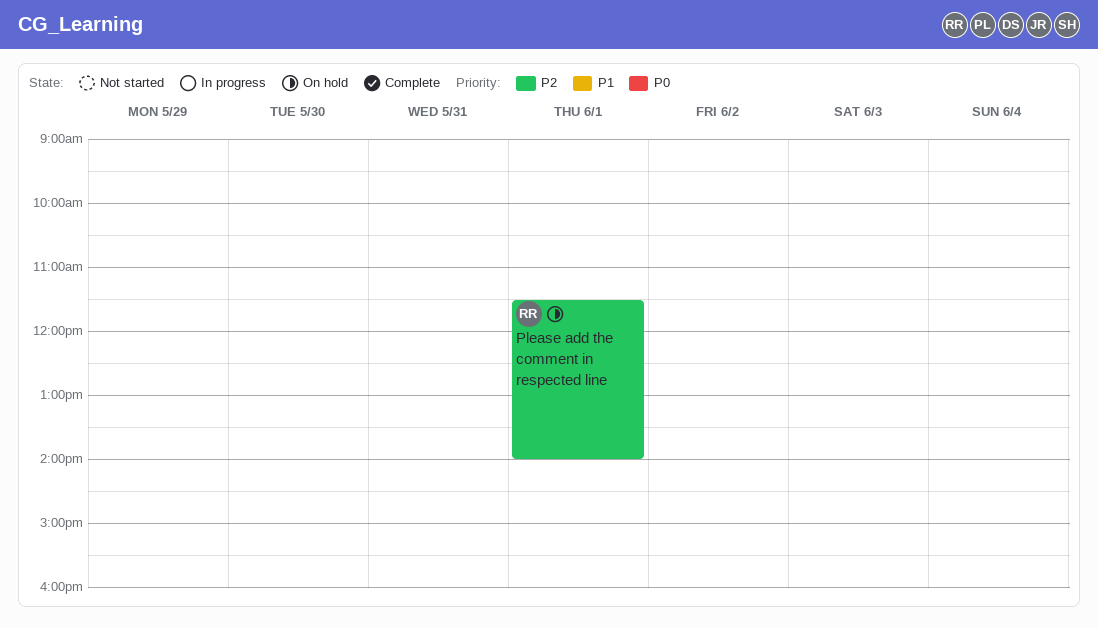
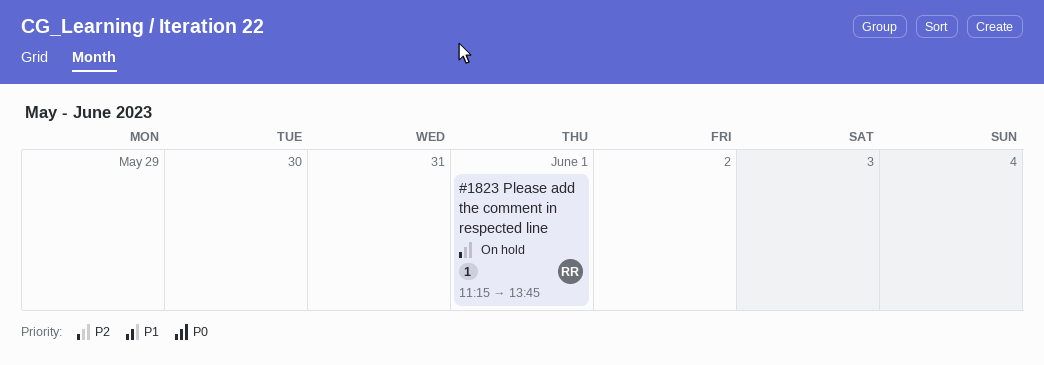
Please add the comment in respected line, begins: 11:30 -> 11:15
Please add the comment in respected line, ends: 14:00 -> 13:45

